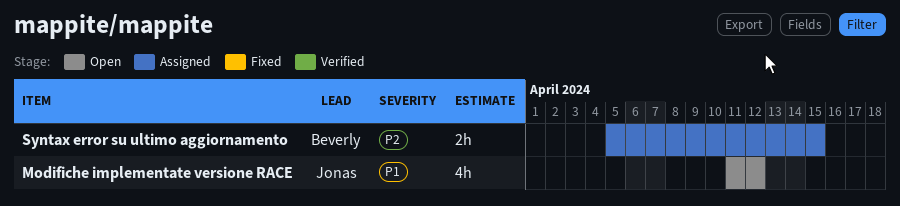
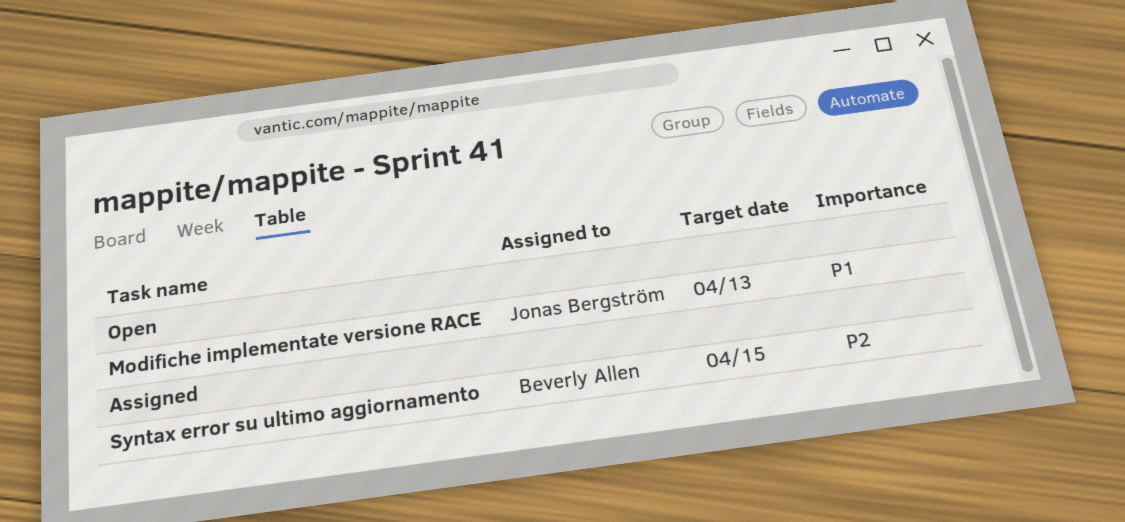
Modifiche implementate versione RACE, due: Apr 12 -> Apr 13

